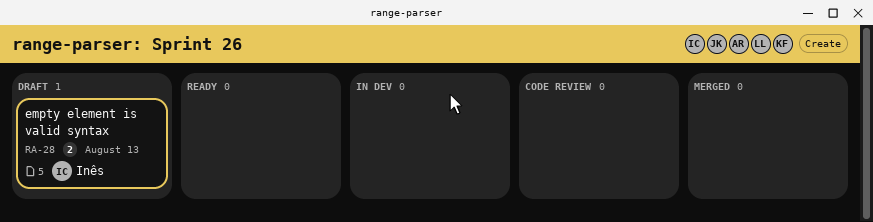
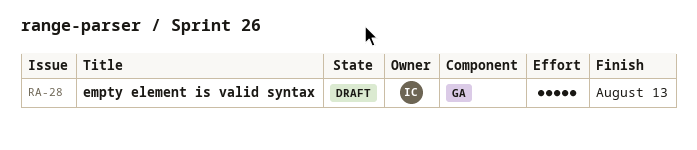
RA-28, estimate: 2 -> 5

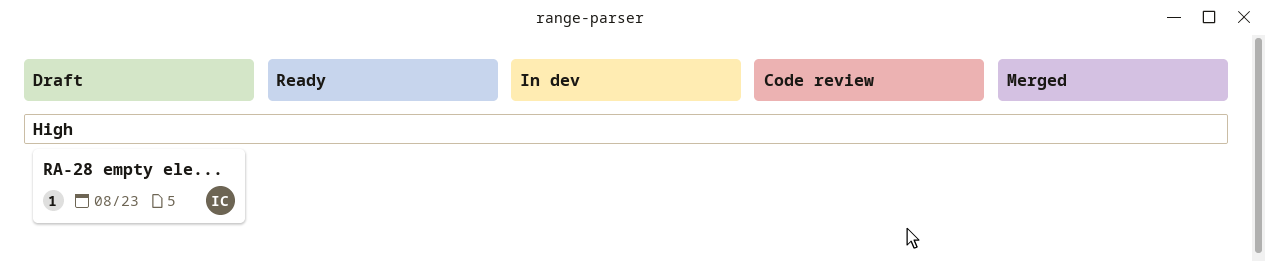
RA-28, estimate: 5 -> 1
RA-28, due: Aug 13 -> Aug 23

